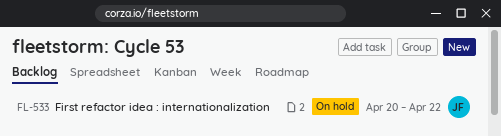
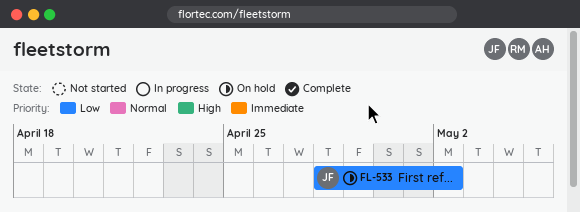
FL-533, start: Apr 20 -> Apr 28
FL-533, due: Apr 22 -> May 2

